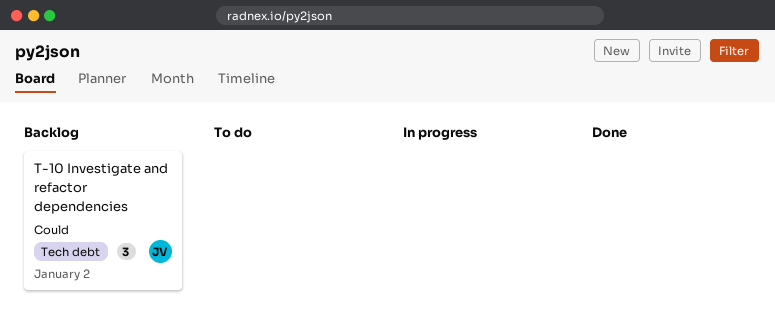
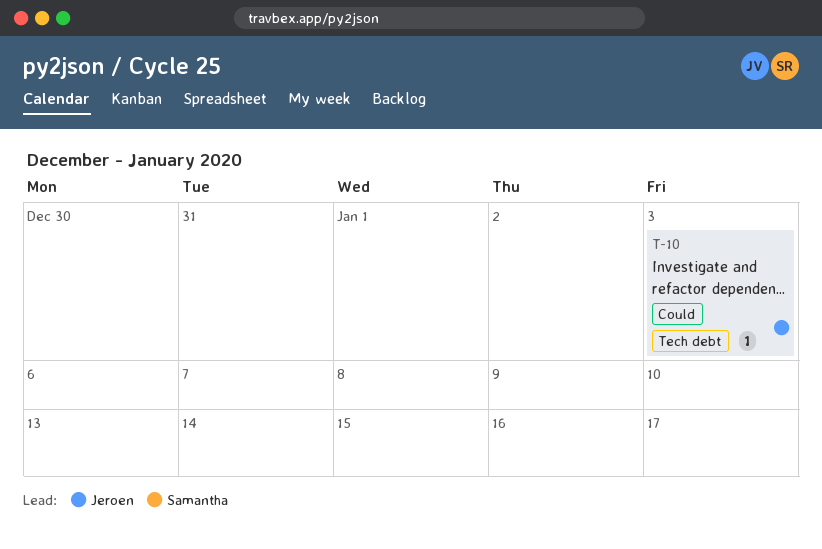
T-10, estimate: 3 -> 1
T-10, due: Jan 2 -> Jan 3

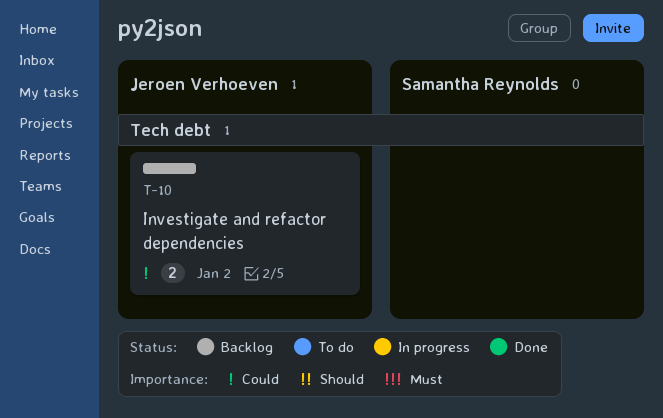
T-10, estimate: 1 -> 2
T-10, due: Jan 3 -> Jan 2

